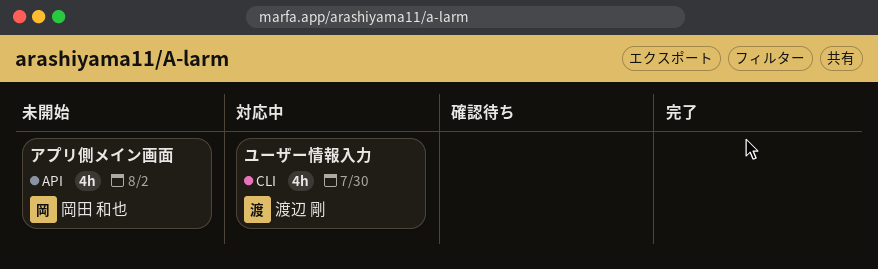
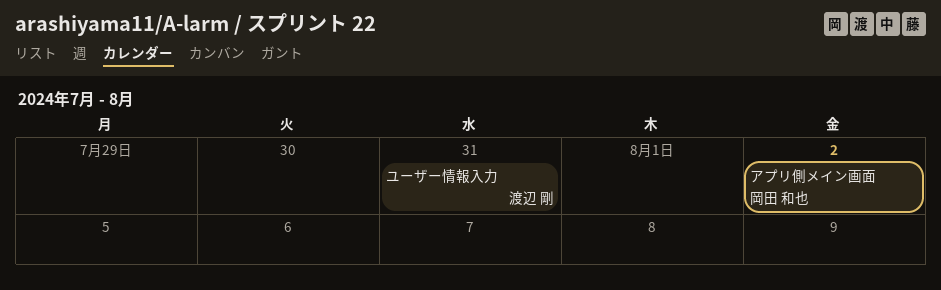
ユーザー情報入力, due: Jul 30 -> Jul 31

